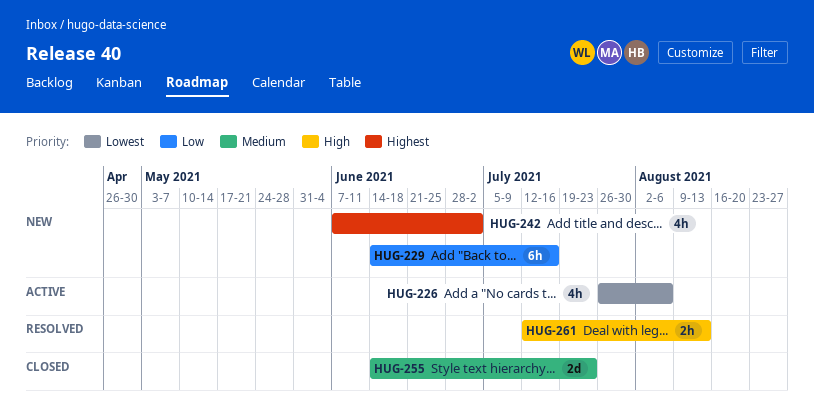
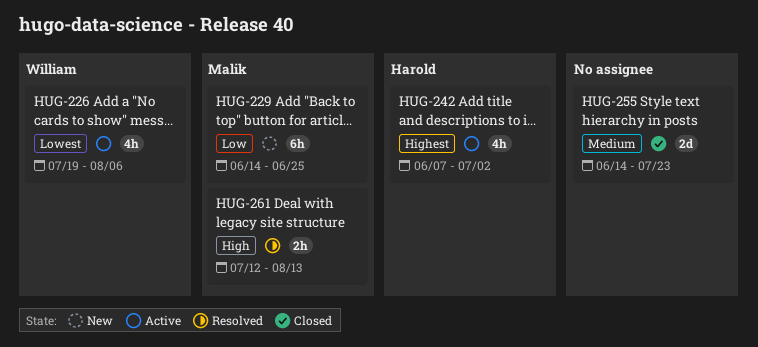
HUG-226, start: Jul 26 -> Jul 19
HUG-229, due: Jul 16 -> Jun 25
HUG-242, status: New -> Active

